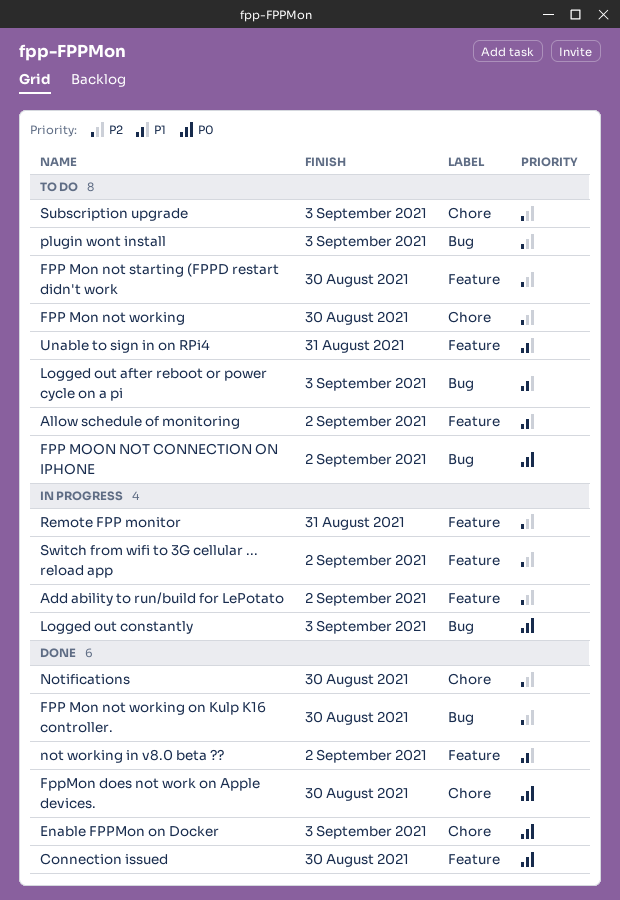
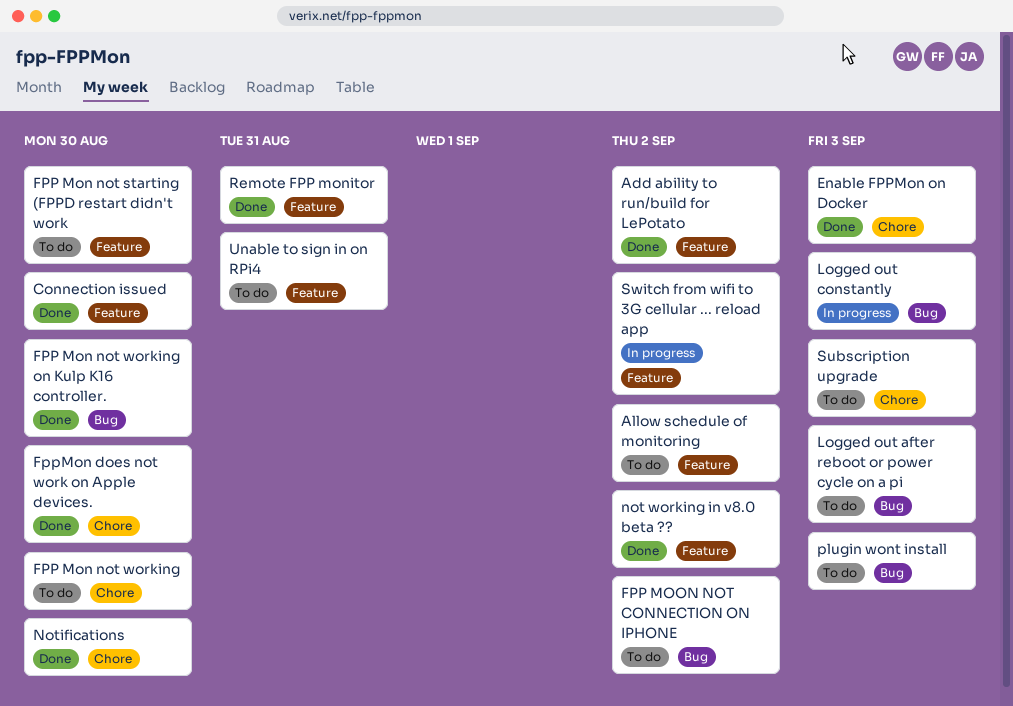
Add ability to run/build for LePotato, status: In progress -> Done
Remote FPP monitor, status: In progress -> Done

